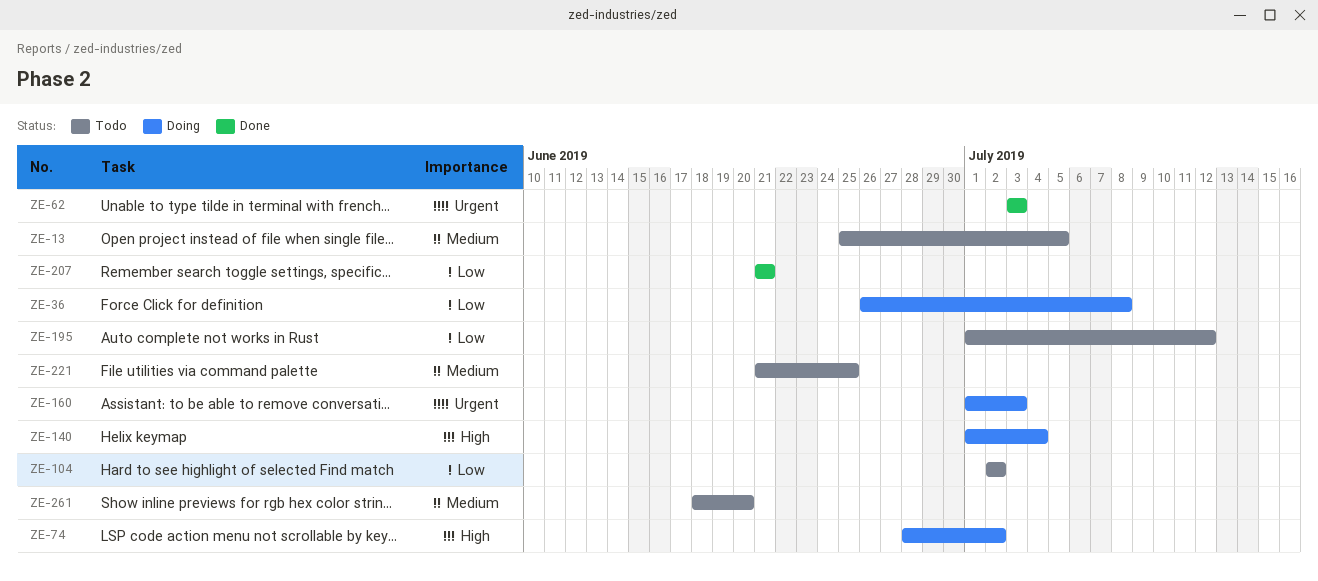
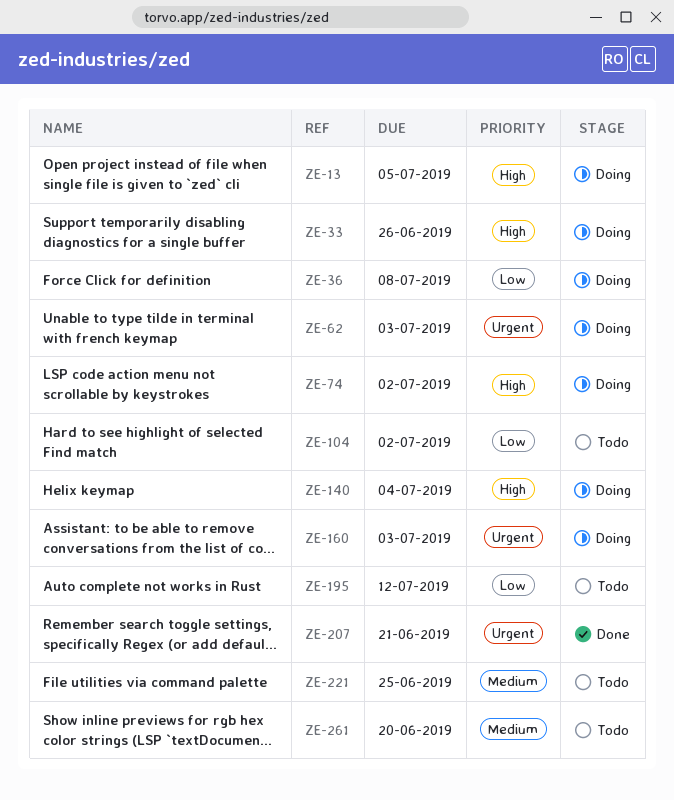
ZE-13, status: Todo -> Doing
ZE-13, priority: Medium -> High
ZE-33: none -> present
ZE-62, status: Done -> Doing
ZE-207, priority: Low -> Urgent

